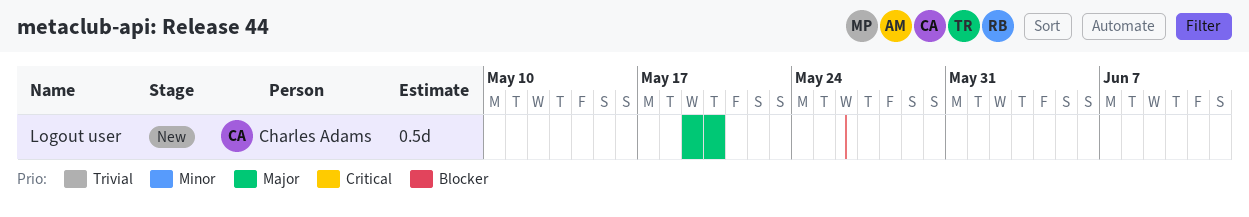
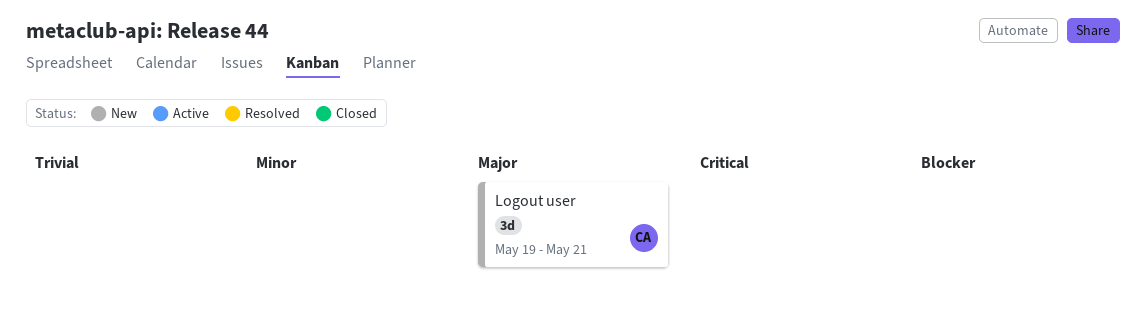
Logout user, estimate: 0.5d -> 3d
Logout user, due: May 20 -> May 21

